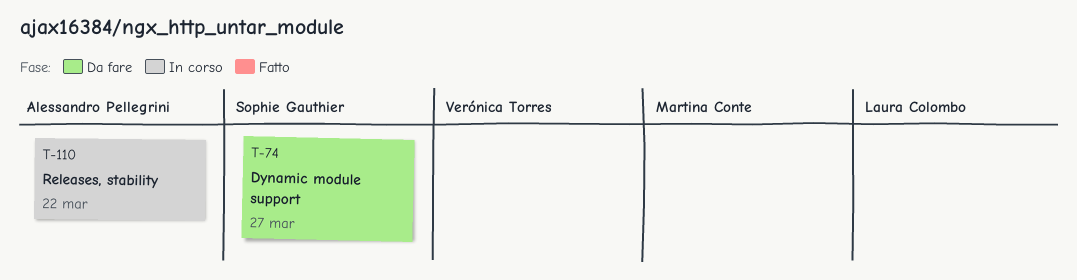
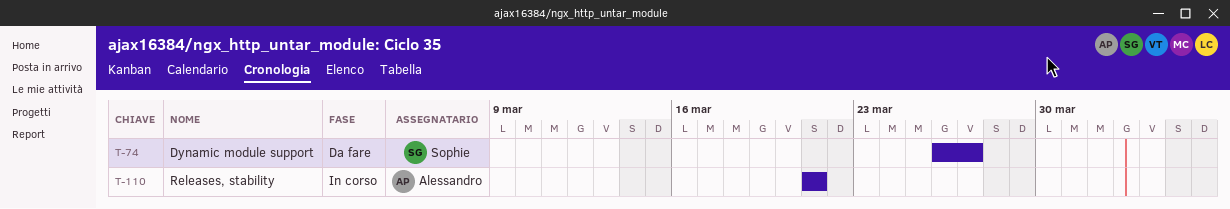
T-110, due: Mar 22 -> Mar 21

